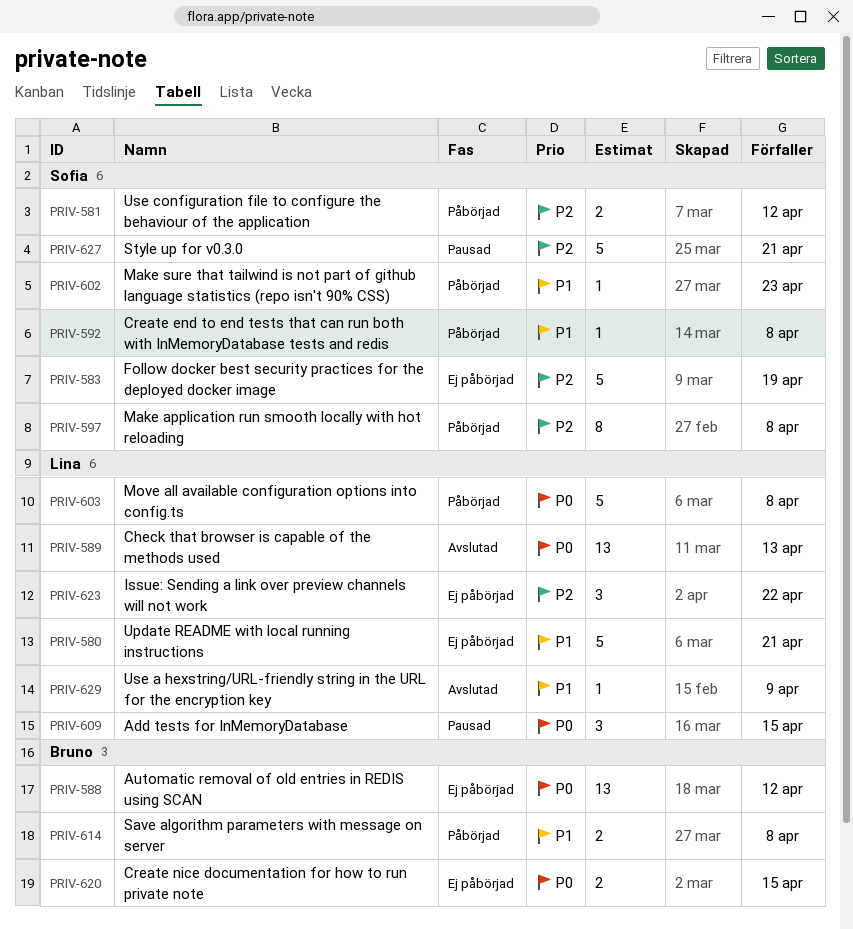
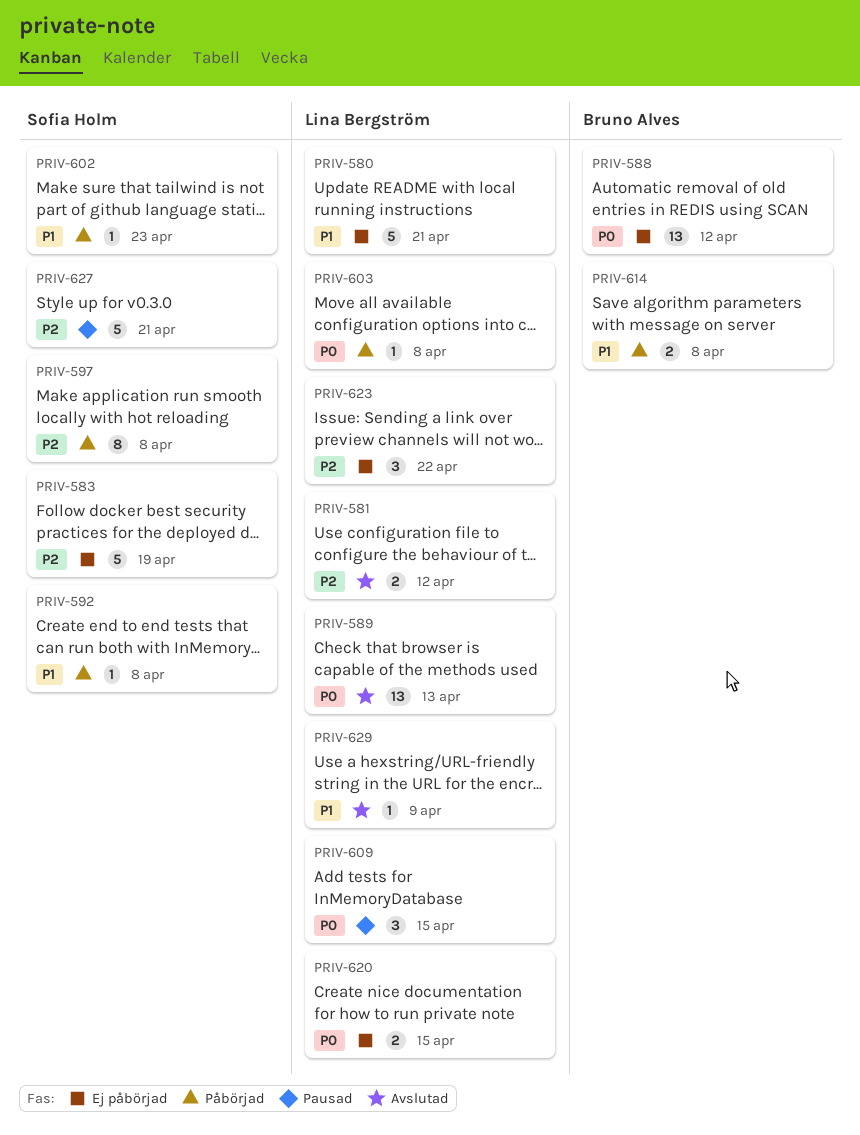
PRIV-581, status: Påbörjad -> Avslutad
PRIV-581, owner: Sofia Holm -> Lina Bergström
PRIV-603, estimate: 5 -> 1
PRIV-620, owner: Bruno Alves -> Lina Bergström

